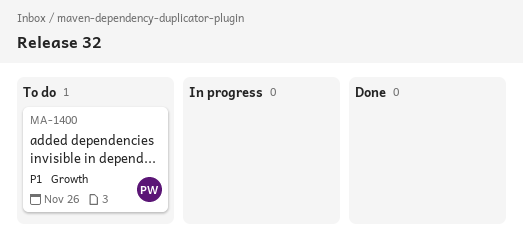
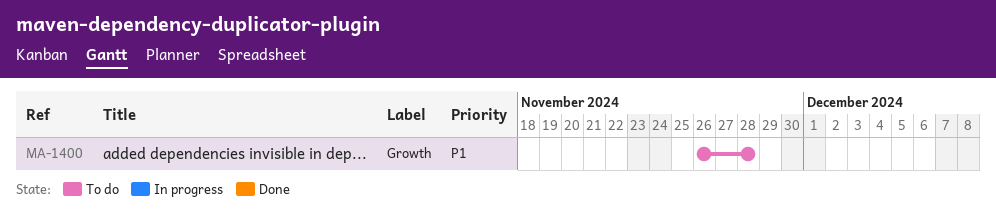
MA-1400, due: Nov 26 -> Nov 28

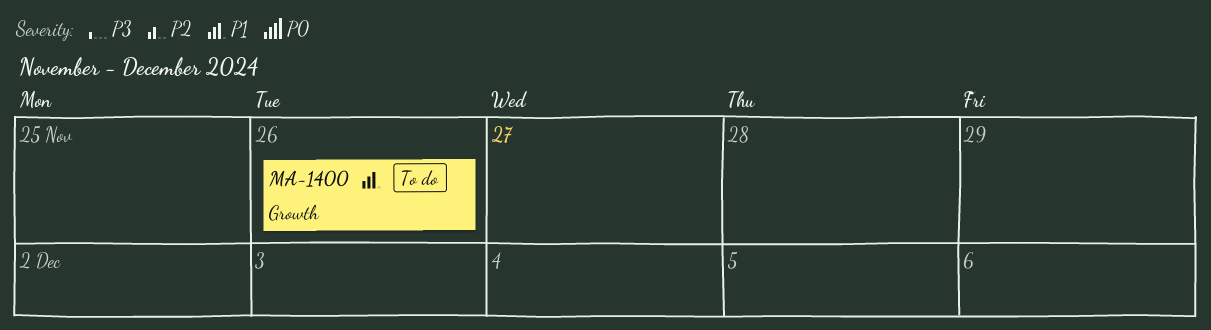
MA-1400, due: Nov 28 -> Nov 26

